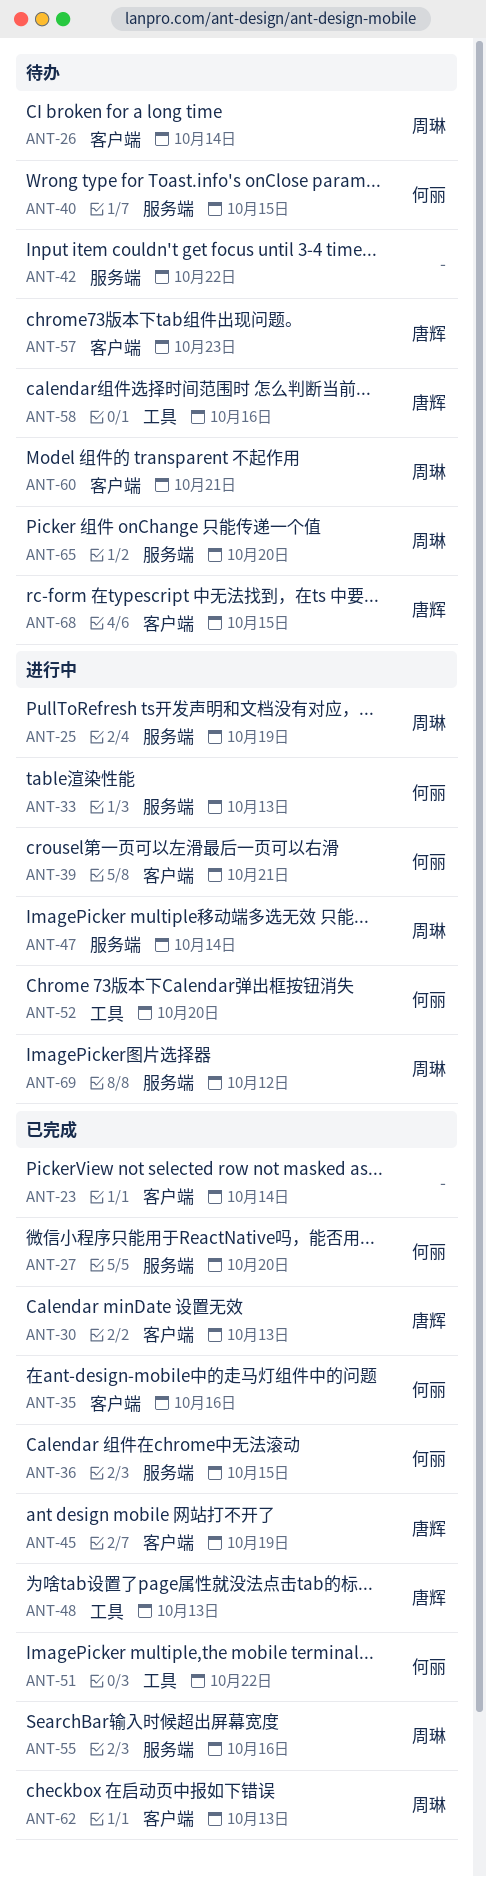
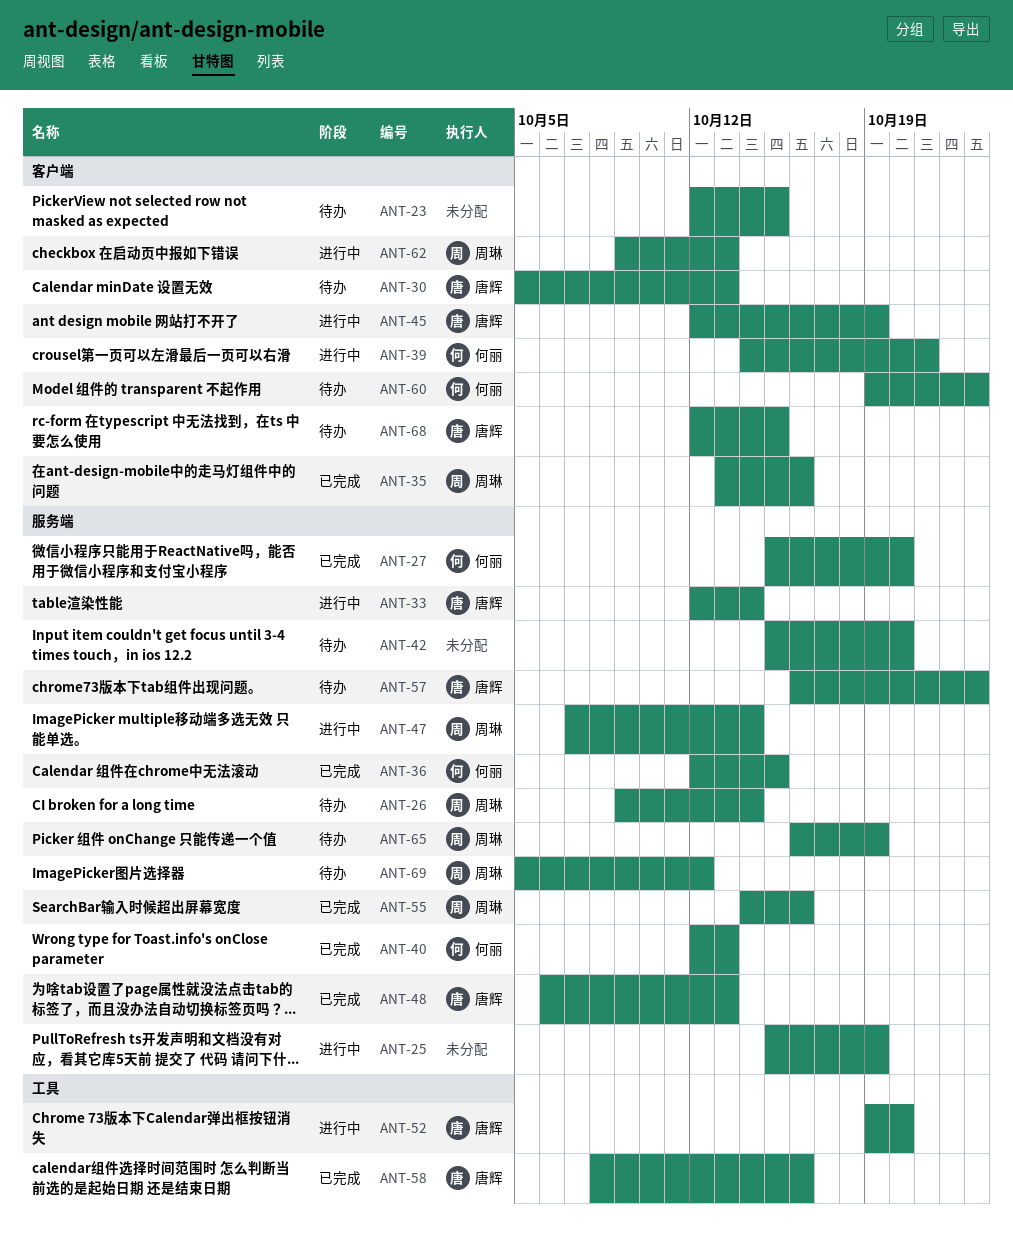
ANT-23, status: 已完成 -> 待办
ANT-23, due: Oct 14 -> Oct 15
ANT-25, owner: 周琳 -> none
ANT-26, label: 客户端 -> 服务端
ANT-30, status: 已完成 -> 待办
ANT-33, owner: 何丽 -> 唐辉
ANT-33, due: Oct 13 -> Oct 14
ANT-35, owner: 何丽 -> 周琳
ANT-40, status: 待办 -> 已完成
ANT-40, due: Oct 15 -> Oct 13
ANT-42, due: Oct 22 -> Oct 20
ANT-45, status: 已完成 -> 进行中
ANT-48, label: 工具 -> 服务端
ANT-51: present -> none
ANT-52, owner: 何丽 -> 唐辉
ANT-57, label: 客户端 -> 服务端
ANT-58, status: 待办 -> 已完成
ANT-60, owner: 周琳 -> 何丽
ANT-60, due: Oct 21 -> Oct 23
ANT-62, status: 已完成 -> 进行中
ANT-65, due: Oct 20 -> Oct 19
ANT-69, status: 进行中 -> 待办

